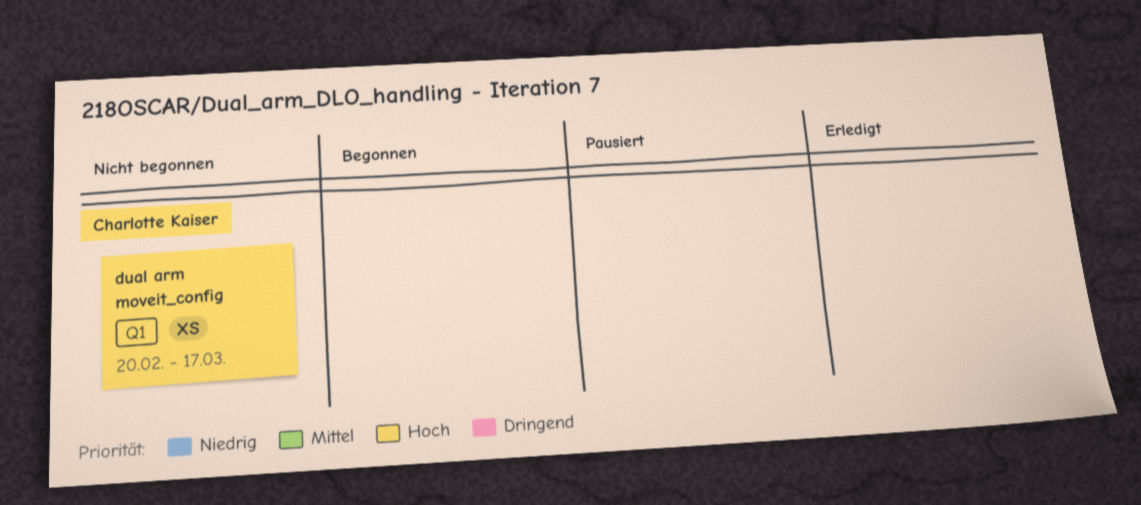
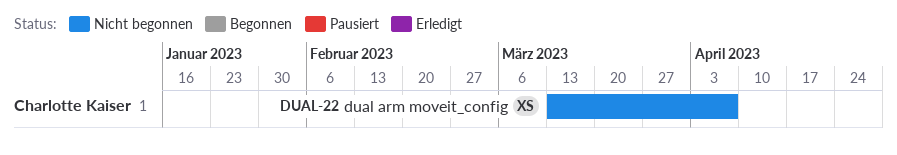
dual arm moveit_config, start: Feb 20 -> Mar 13
dual arm moveit_config, due: Mar 17 -> Apr 7

